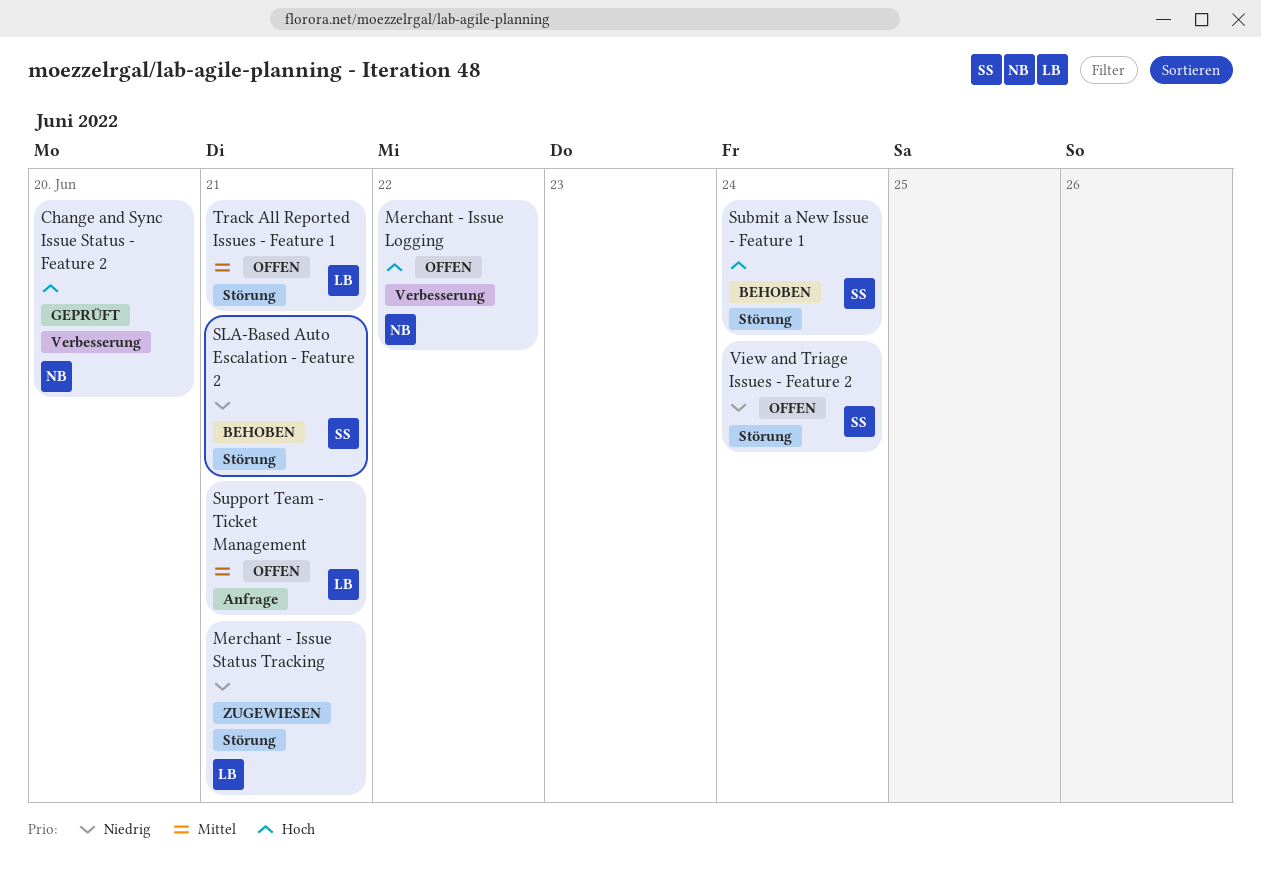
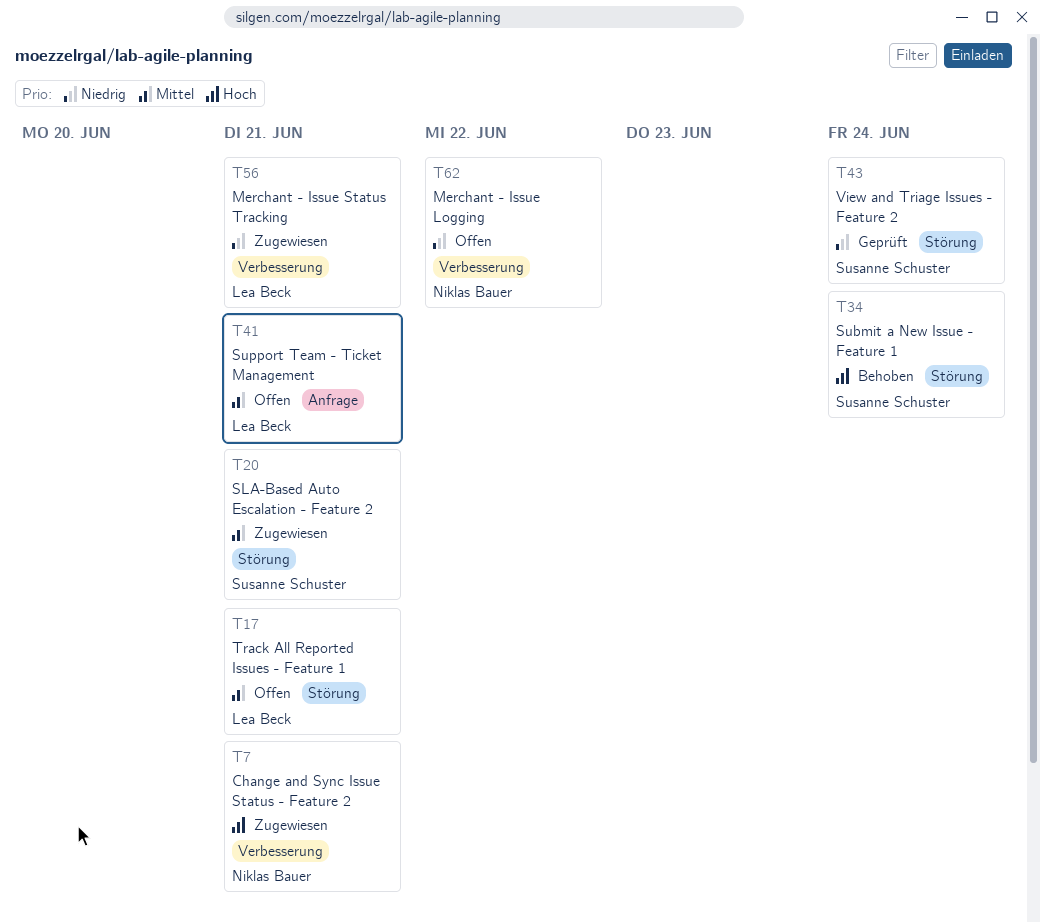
Change and Sync Issue Status - Feature 2, status: Geprüft -> Zugewiesen
Change and Sync Issue Status - Feature 2, due: Jun 20 -> Jun 21
Merchant - Issue Logging, priority: Hoch -> Niedrig
Merchant - Issue Status Tracking, label: Störung -> Verbesserung
SLA-Based Auto Escalation - Feature 2, status: Behoben -> Zugewiesen
SLA-Based Auto Escalation - Feature 2, priority: Niedrig -> Mittel
View and Triage Issues - Feature 2, status: Offen -> Geprüft

